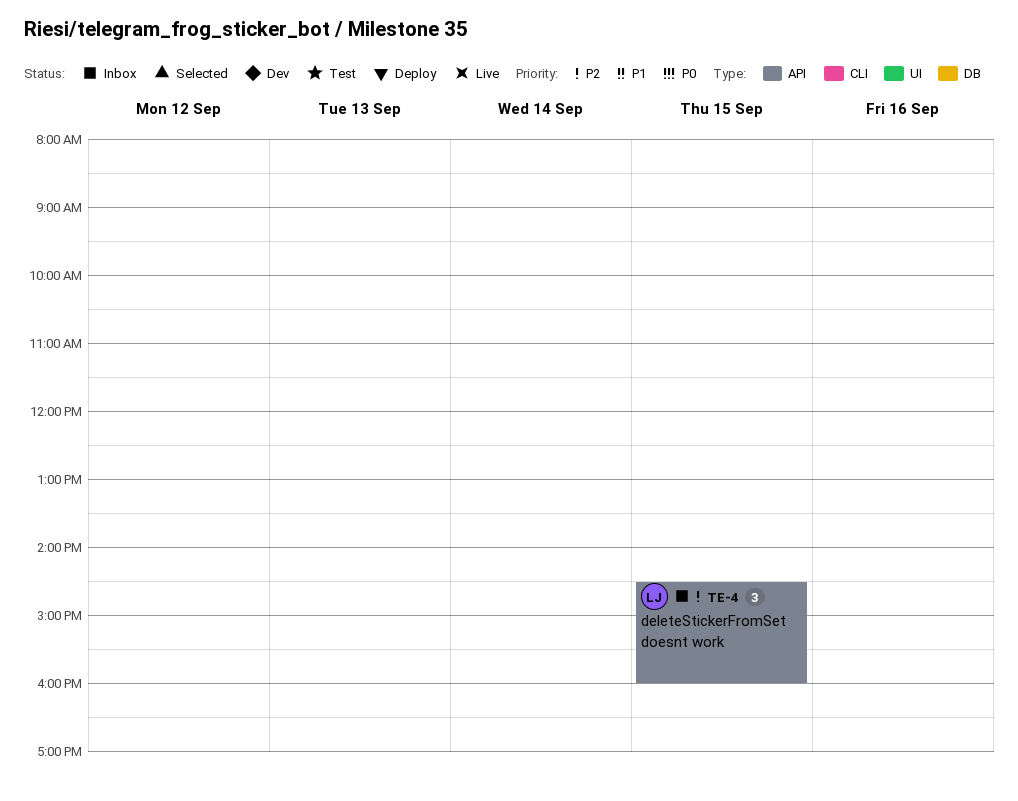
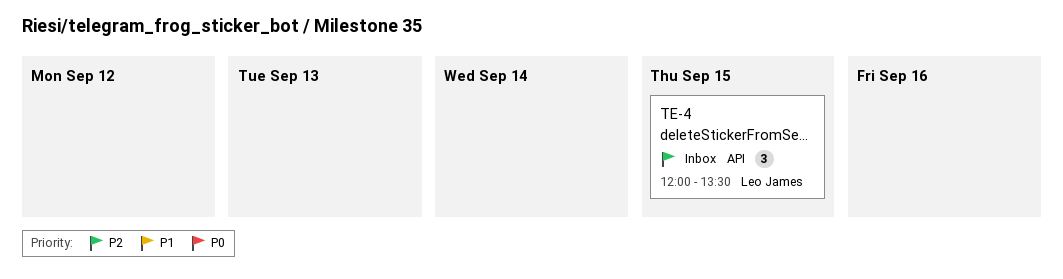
TE-4, begins: 14:30 -> 12:00
TE-4, ends: 16:00 -> 13:30

